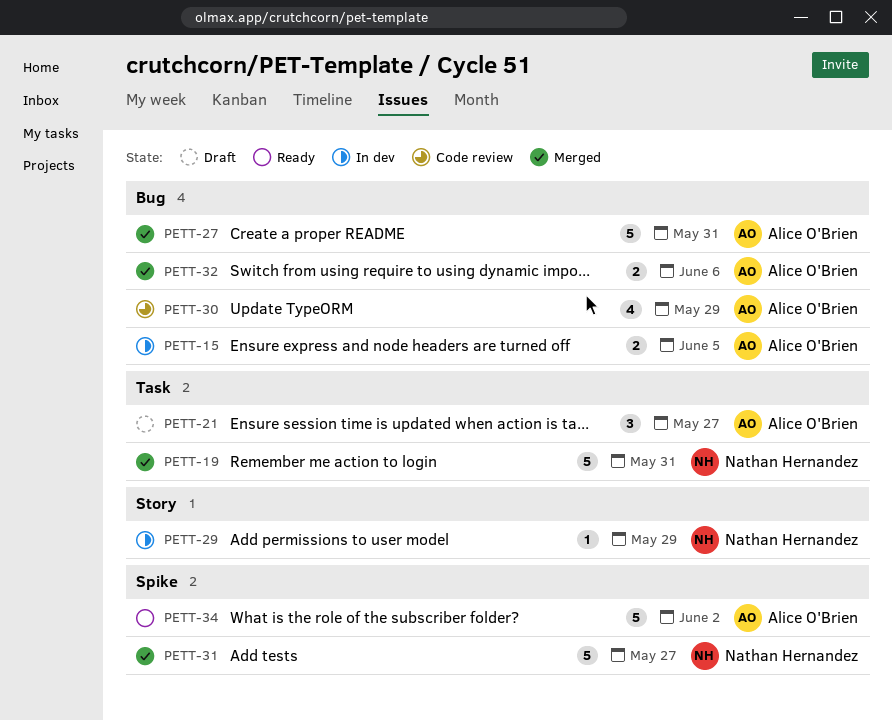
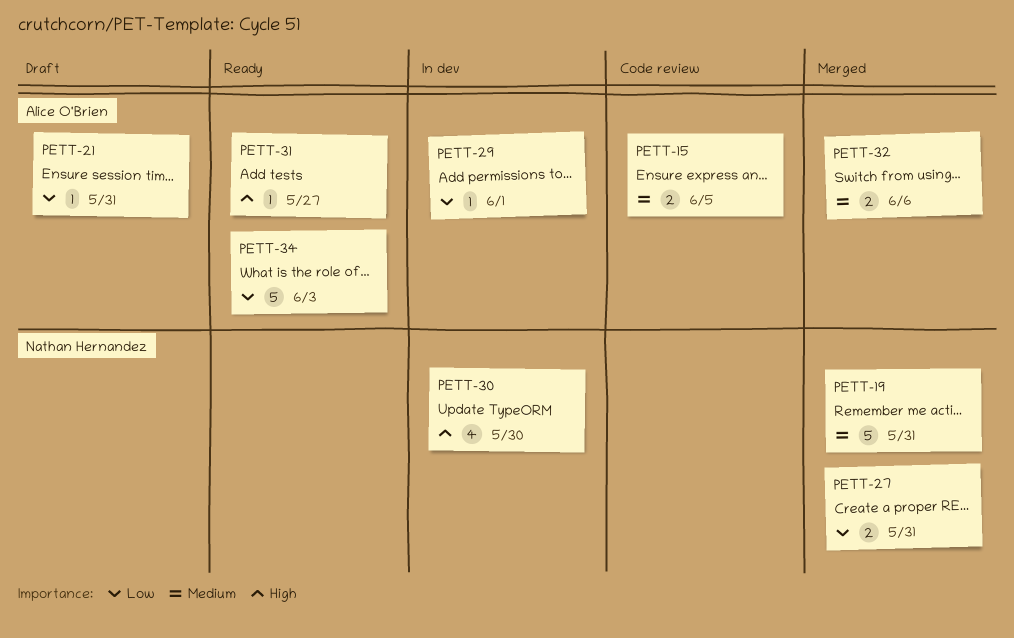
PETT-15, status: In dev -> Code review
PETT-21, estimate: 3 -> 1
PETT-21, due: May 27 -> May 31
PETT-27, owner: Alice O'Brien -> Nathan Hernandez
PETT-27, estimate: 5 -> 2
PETT-29, owner: Nathan Hernandez -> Alice O'Brien
PETT-29, due: May 29 -> Jun 1
PETT-30, status: Code review -> In dev
PETT-30, owner: Alice O'Brien -> Nathan Hernandez
PETT-30, due: May 29 -> May 30
PETT-31, status: Merged -> Ready
PETT-31, owner: Nathan Hernandez -> Alice O'Brien
PETT-31, estimate: 5 -> 1
PETT-34, due: Jun 2 -> Jun 3

